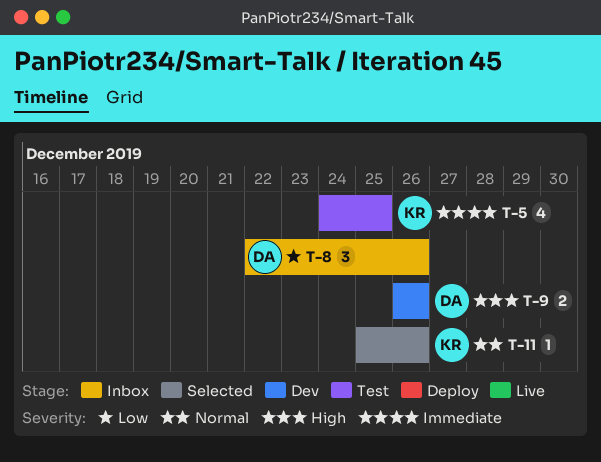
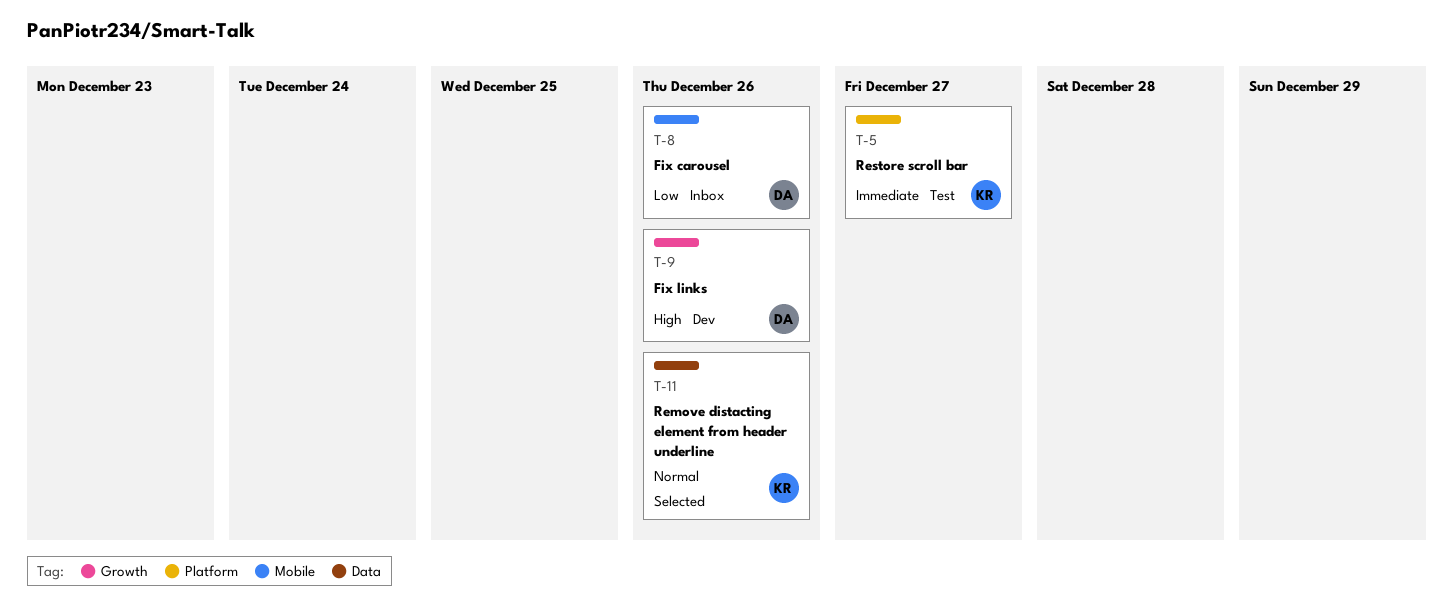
T-5, due: Dec 25 -> Dec 27

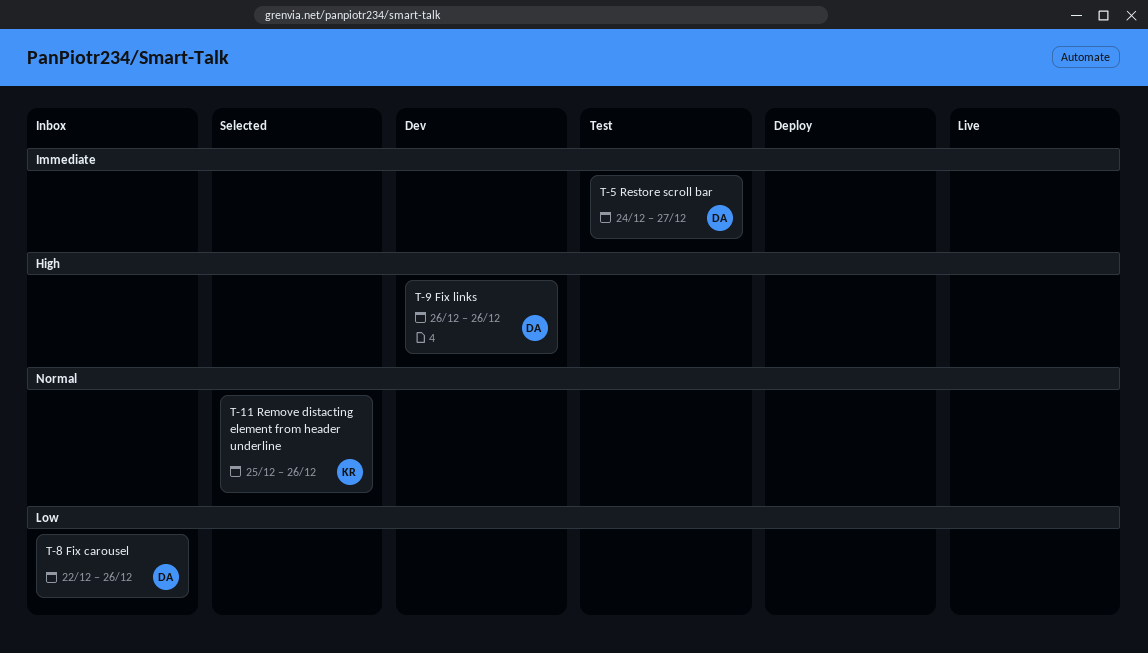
T-5, owner: KR -> DA

